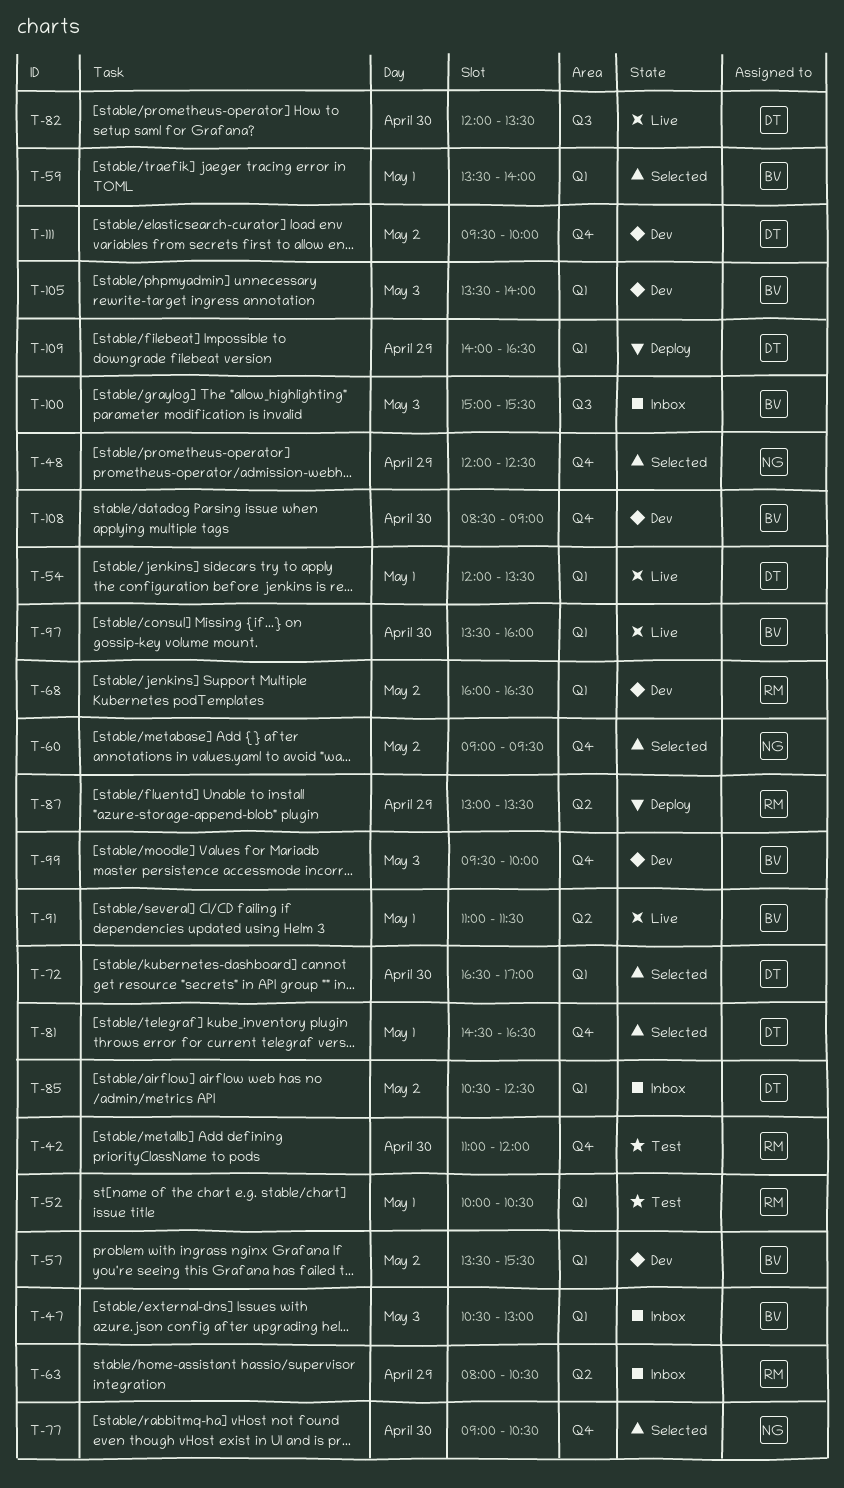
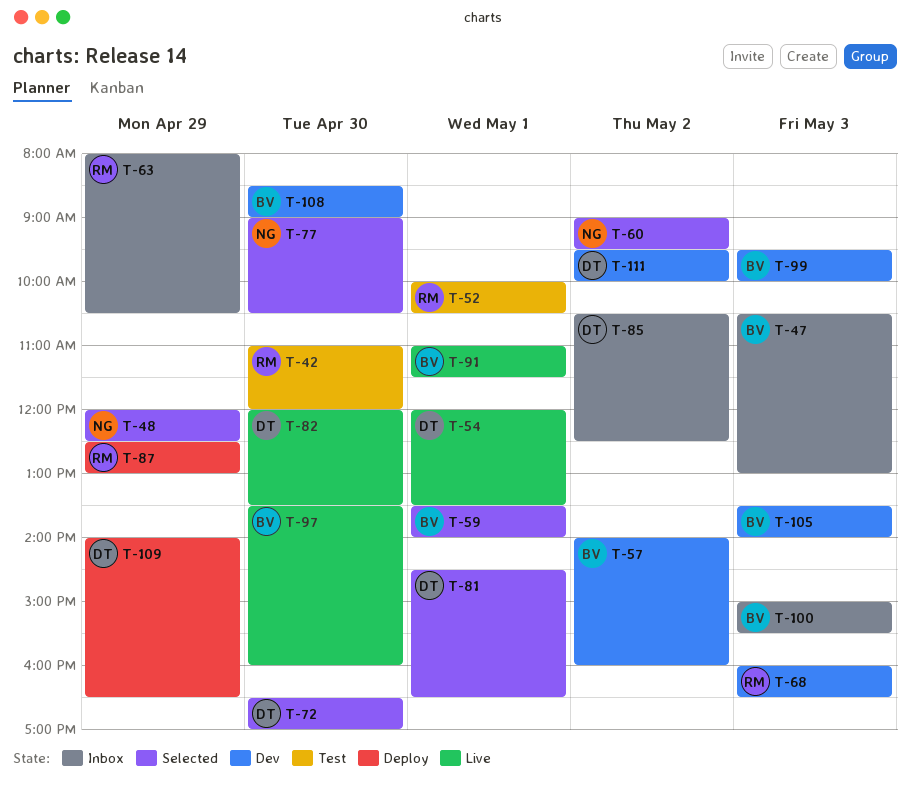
T-57, begins: 13:30 -> 14:00
T-57, ends: 15:30 -> 16:00
T-68, day: May 2 -> May 3
T-87, begins: 13:00 -> 12:30
T-87, ends: 13:30 -> 13:00

